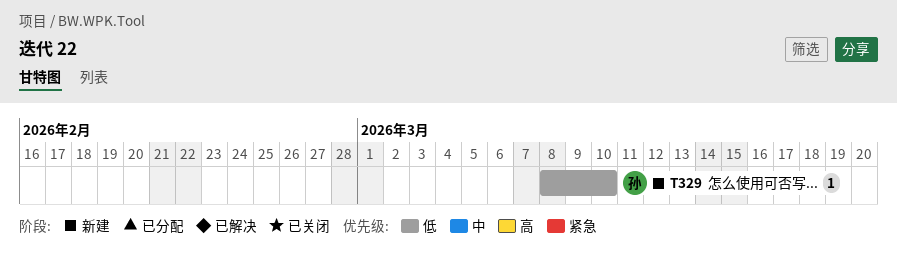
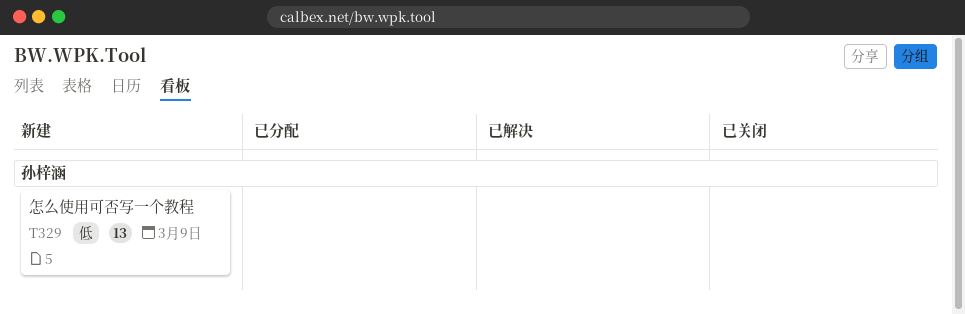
T329, estimate: 1 -> 13
T329, due: Mar 10 -> Mar 9

